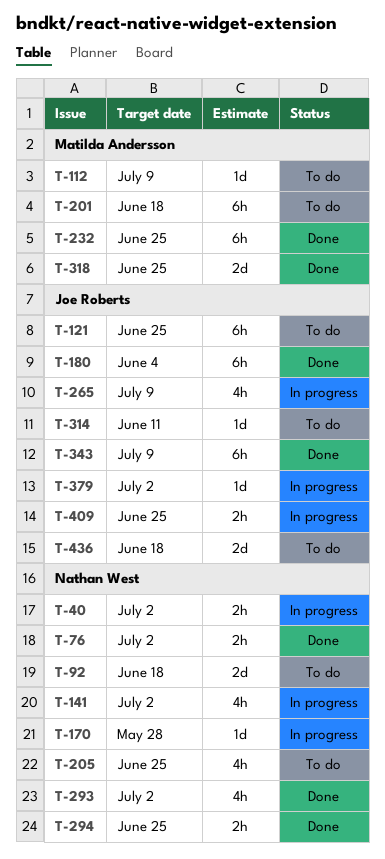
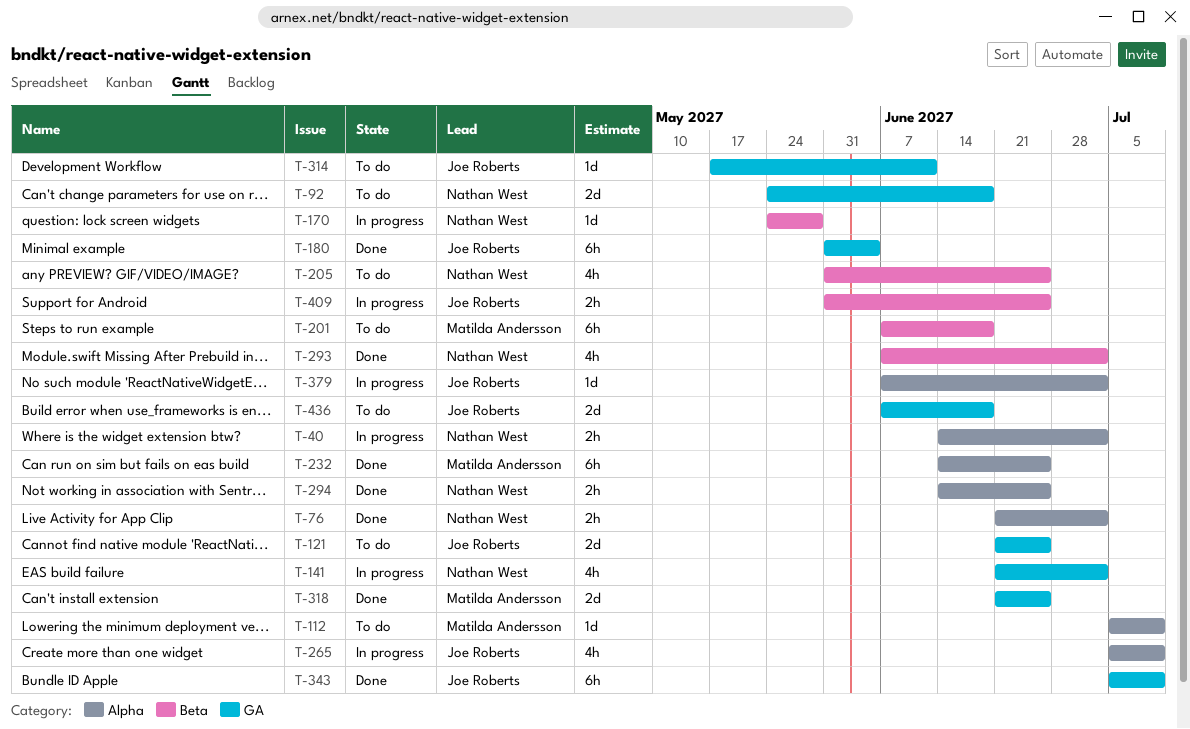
T-121, estimate: 6h -> 2d

